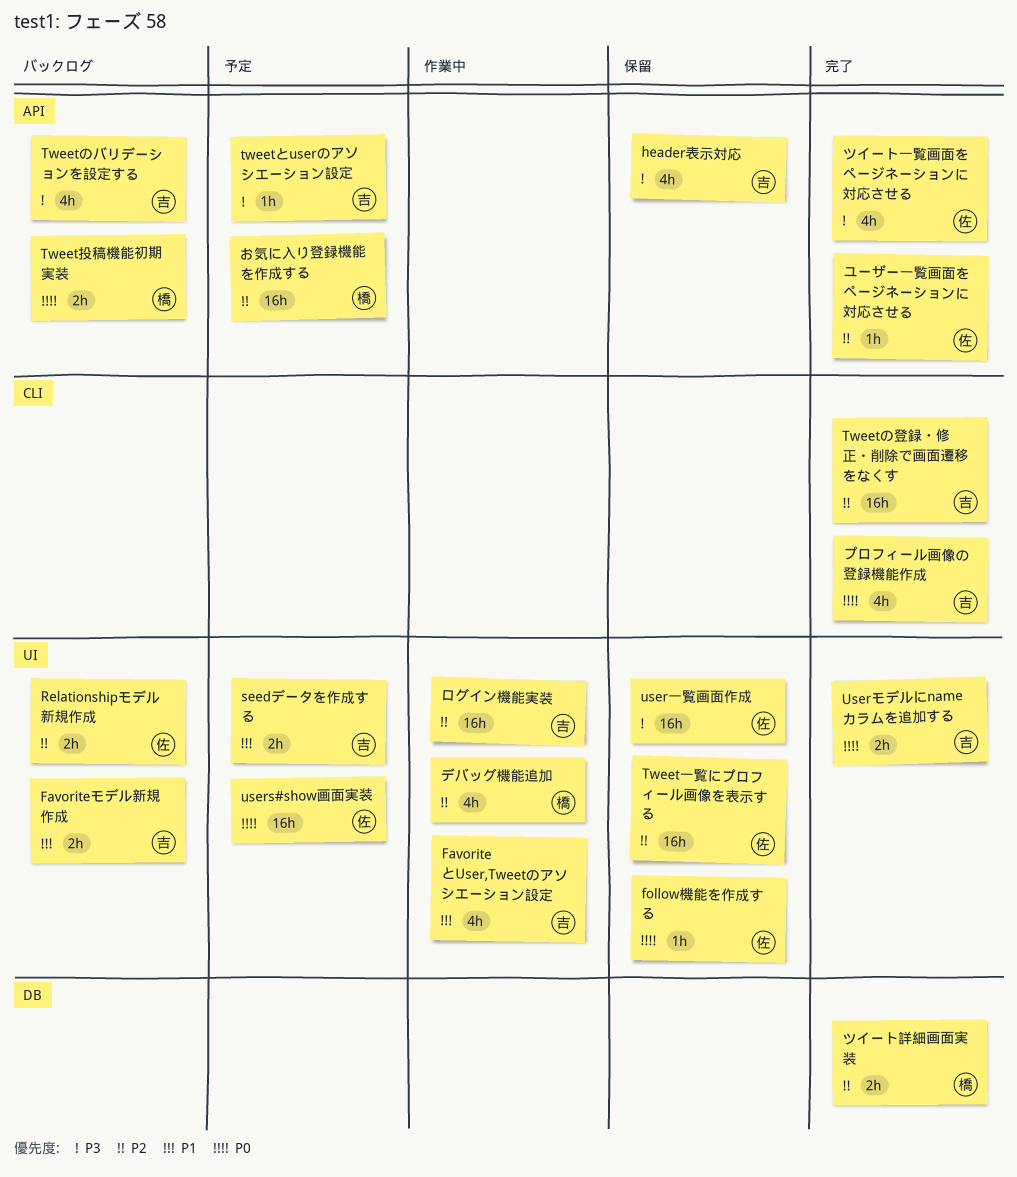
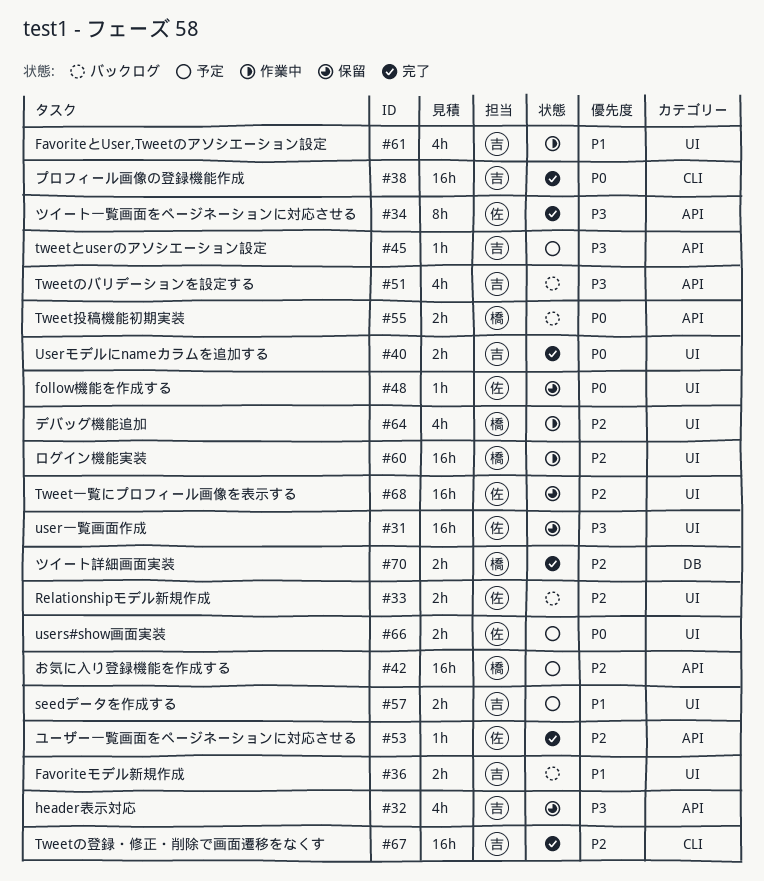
users#show画面実装, estimate: 16h -> 2h
ツイート一覧画面をページネーションに対応させる, estimate: 4h -> 8h
プロフィール画像の登録機能作成, estimate: 4h -> 16h
ログイン機能実装, owner: 吉 -> 橋

